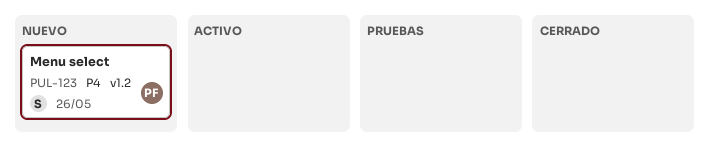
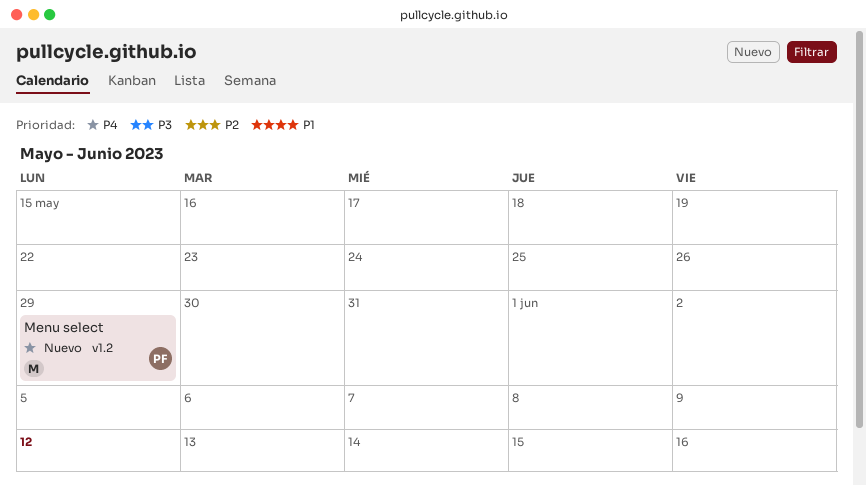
Menu select, estimate: S -> M
Menu select, due: May 26 -> May 29

